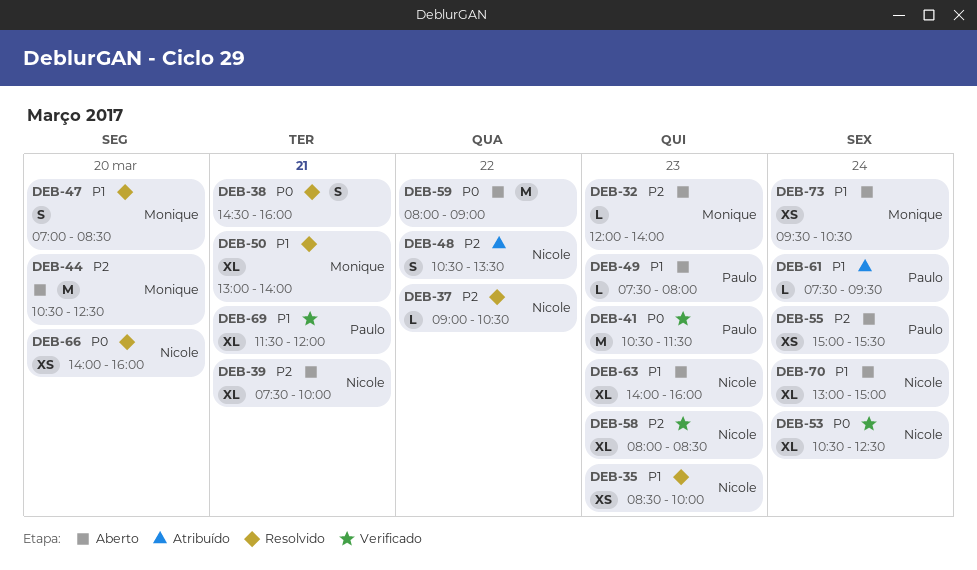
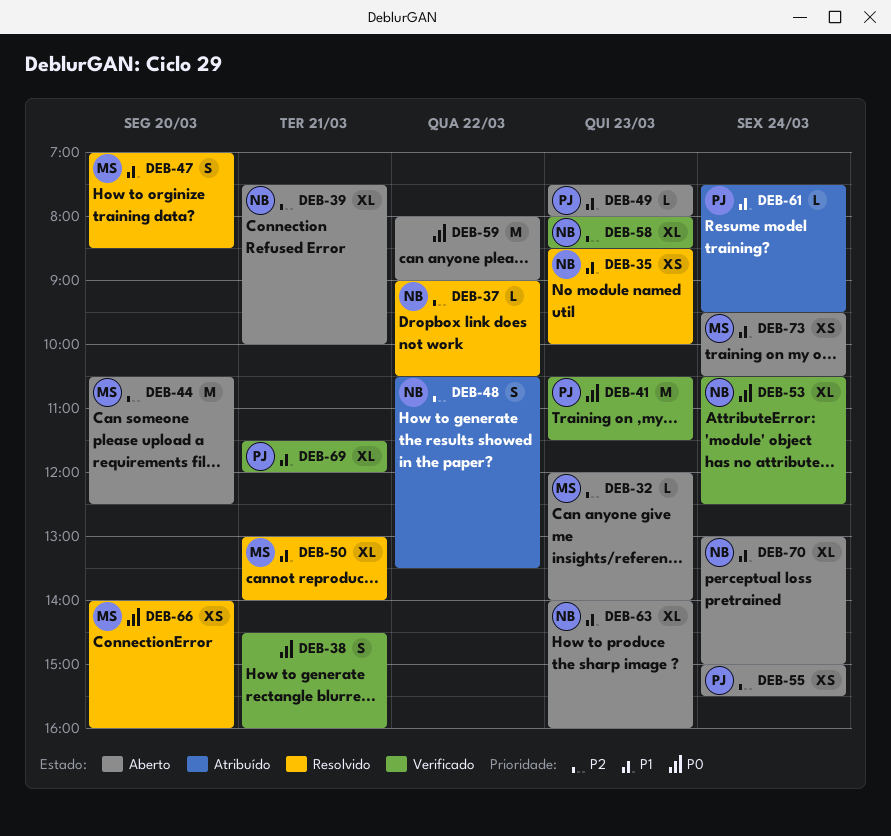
DEB-38, status: Resolvido -> Verificado
DEB-66, owner: Nicole -> Monique

